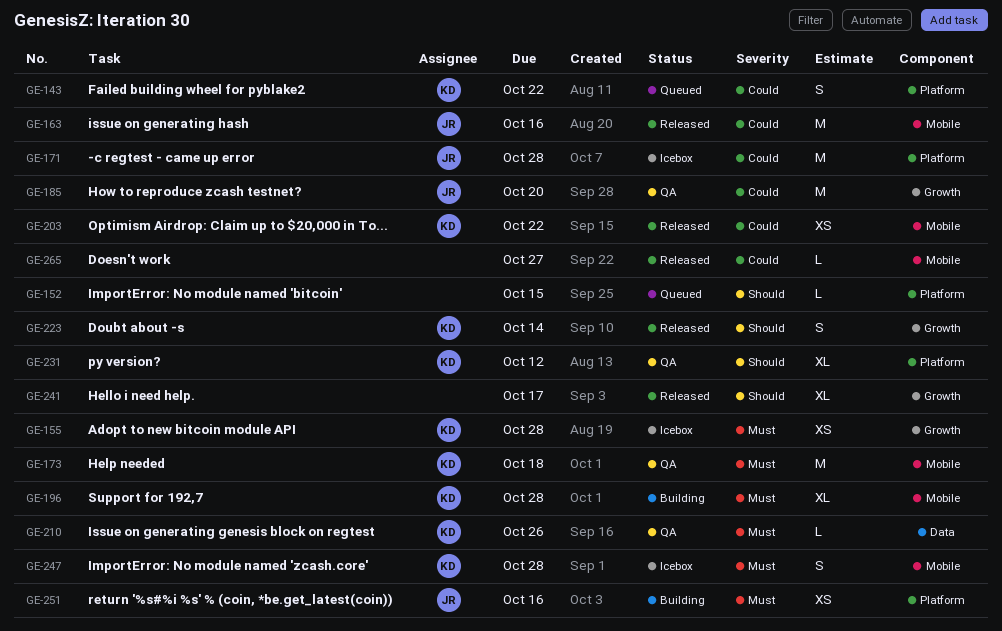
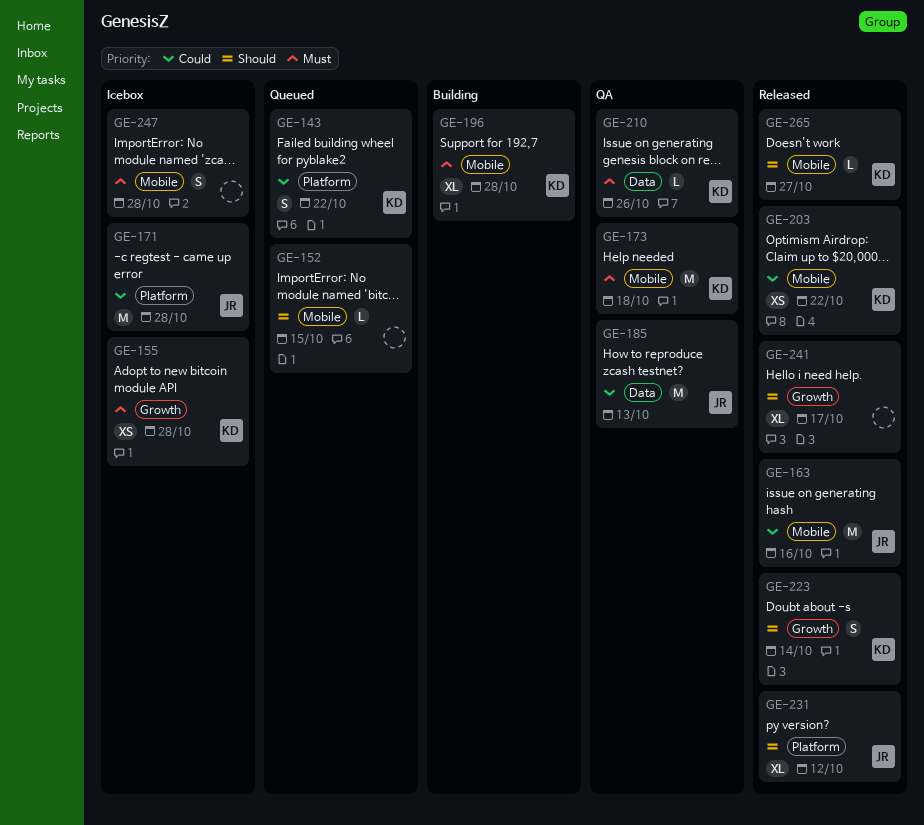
GE-152, label: Platform -> Mobile
GE-185, label: Growth -> Data
GE-185, due: Oct 20 -> Oct 13
GE-231, status: QA -> Released
GE-231, owner: KD -> JR
GE-247, owner: KD -> none
GE-251: present -> none
GE-265, owner: none -> KD
GE-265, priority: Could -> Should

